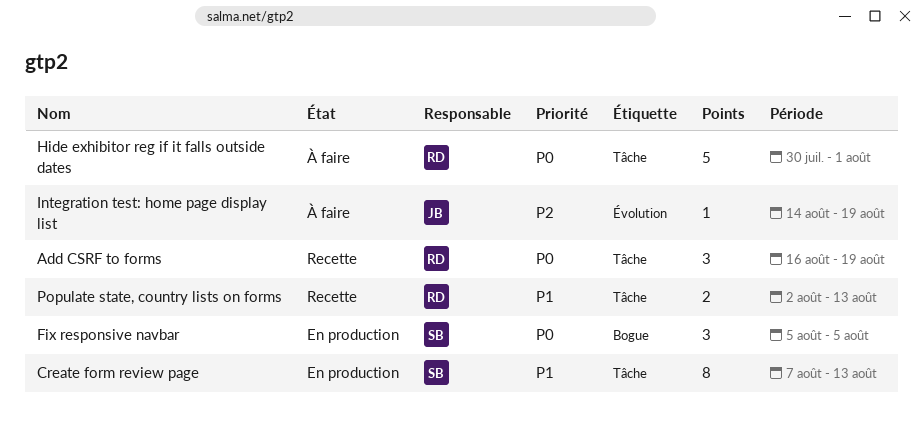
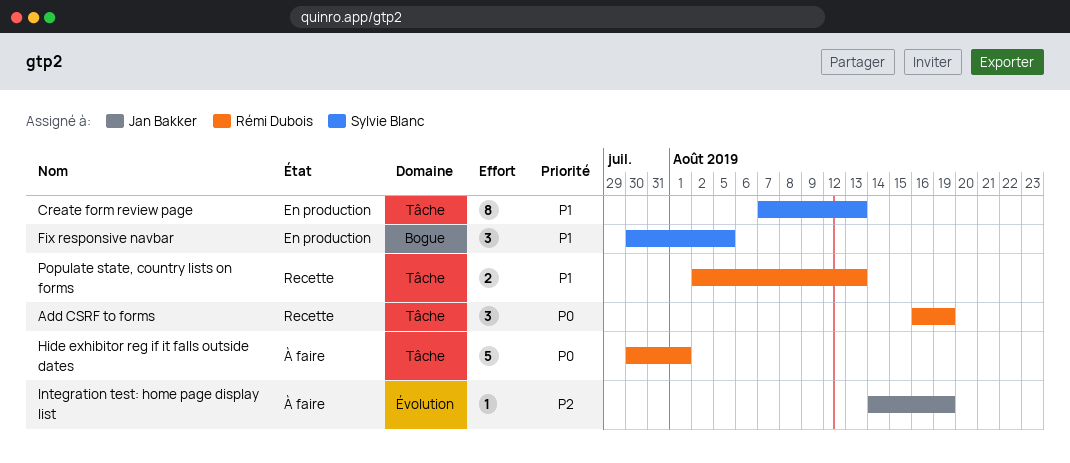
Fix responsive navbar, priority: P0 -> P1
Fix responsive navbar, start: Aug 5 -> Jul 30

